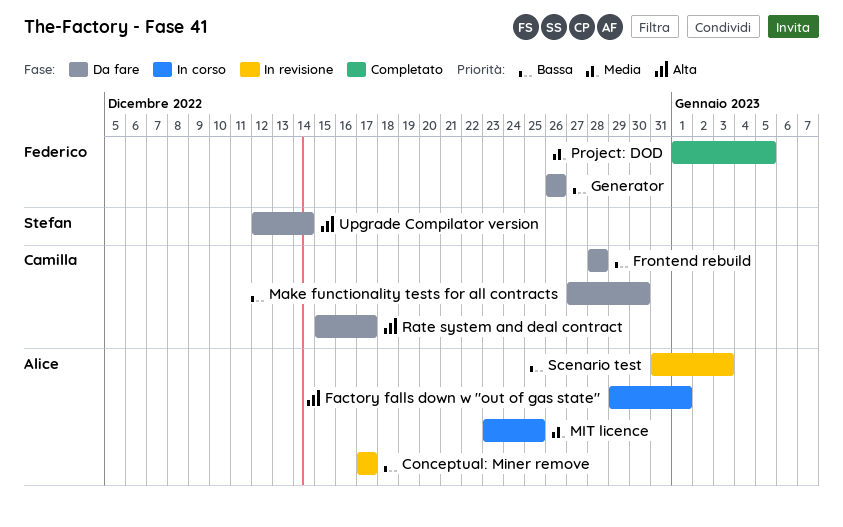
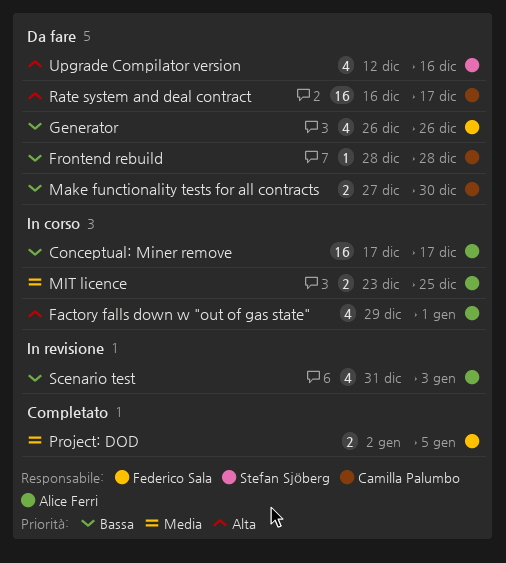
Conceptual: Miner remove, status: In revisione -> In corso
Project: DOD, start: Jan 1 -> Jan 2
Rate system and deal contract, start: Dec 15 -> Dec 16
Upgrade Compilator version, due: Dec 14 -> Dec 16

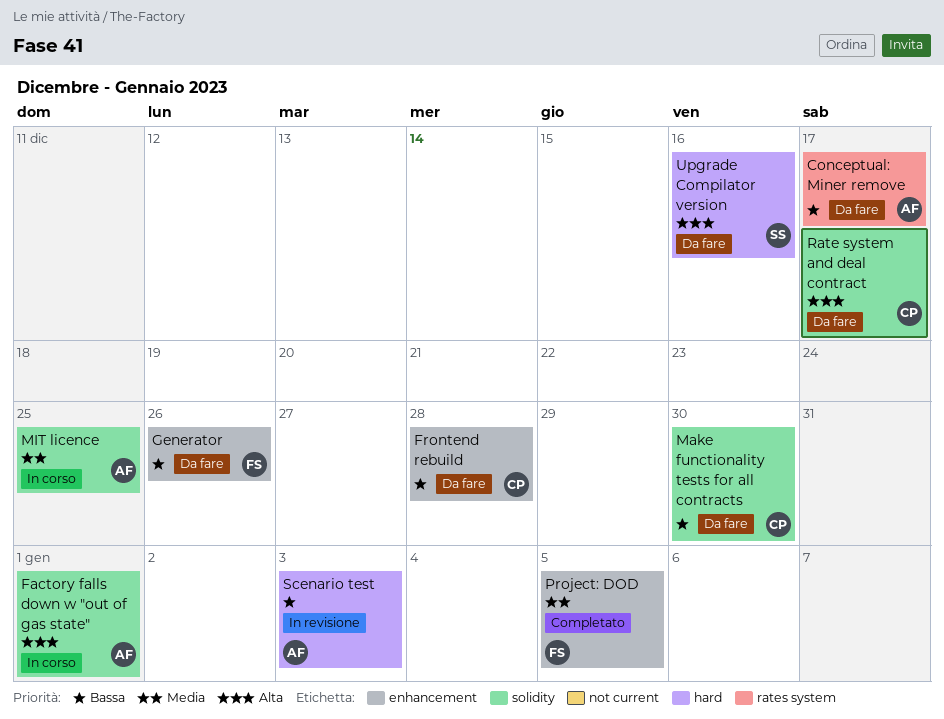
Conceptual: Miner remove, status: In corso -> Da fare

